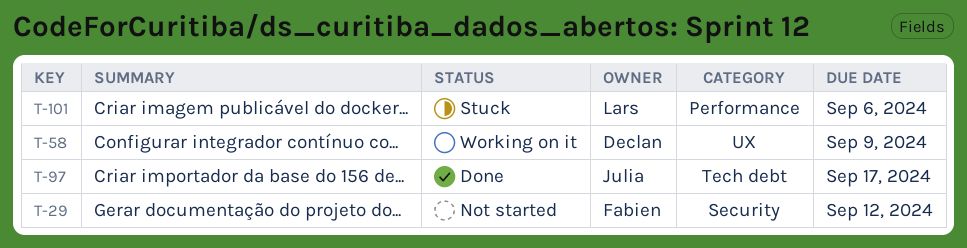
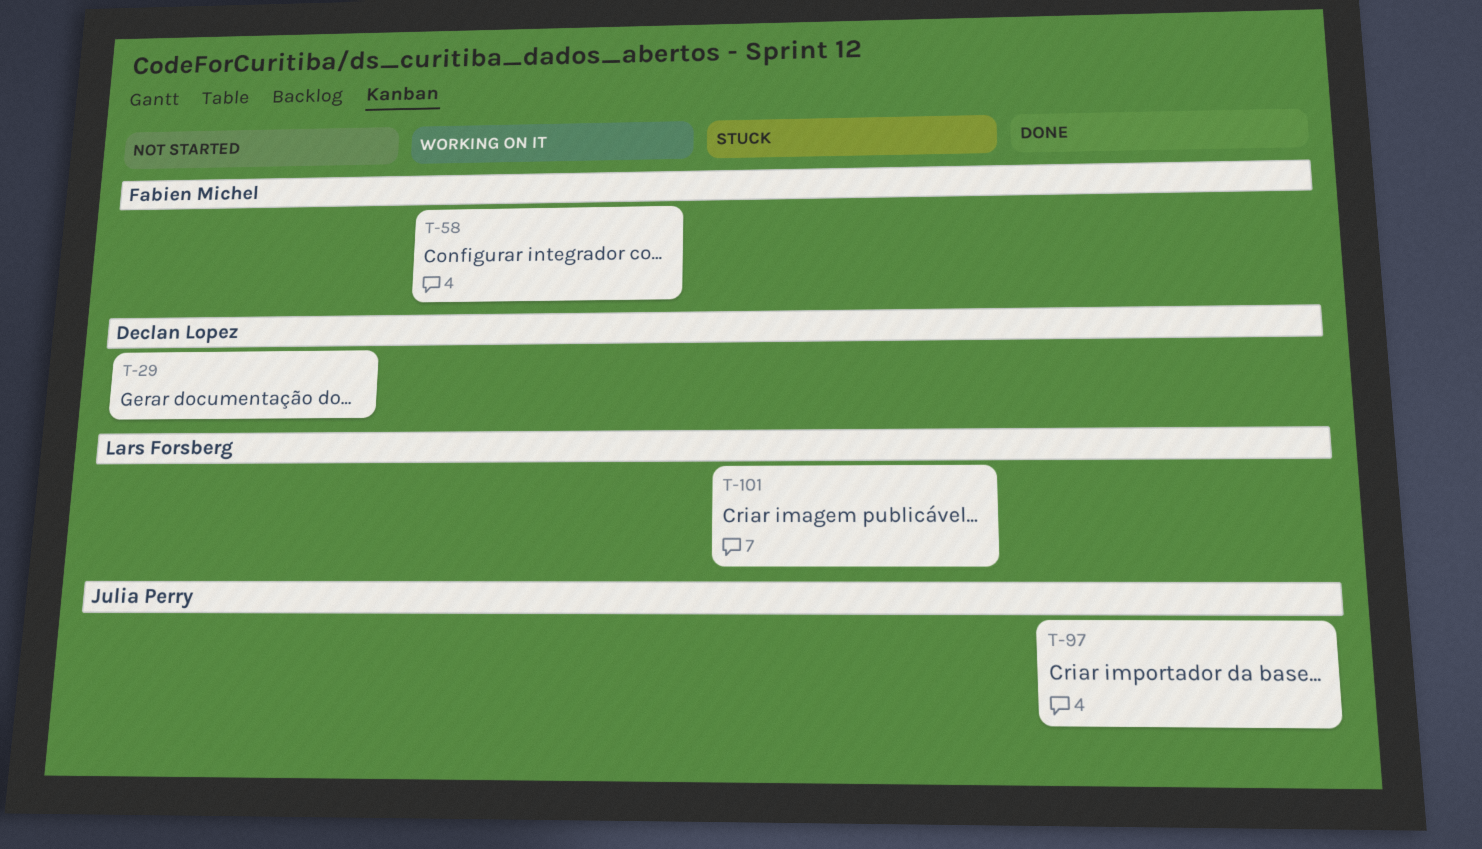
T-29, owner: Fabien Michel -> Declan Lopez
T-58, owner: Declan Lopez -> Fabien Michel

